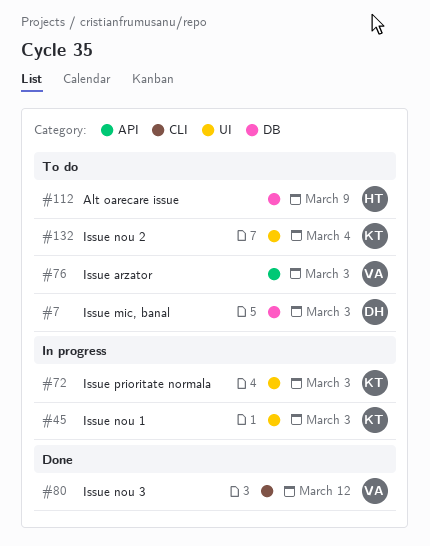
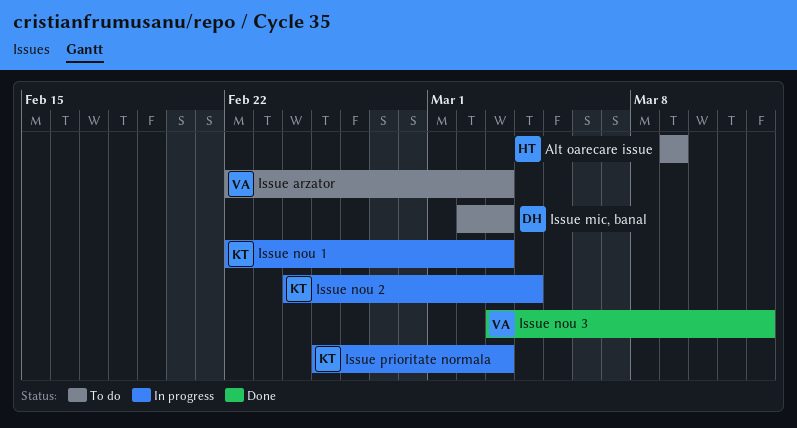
Issue nou 2, status: To do -> In progress

